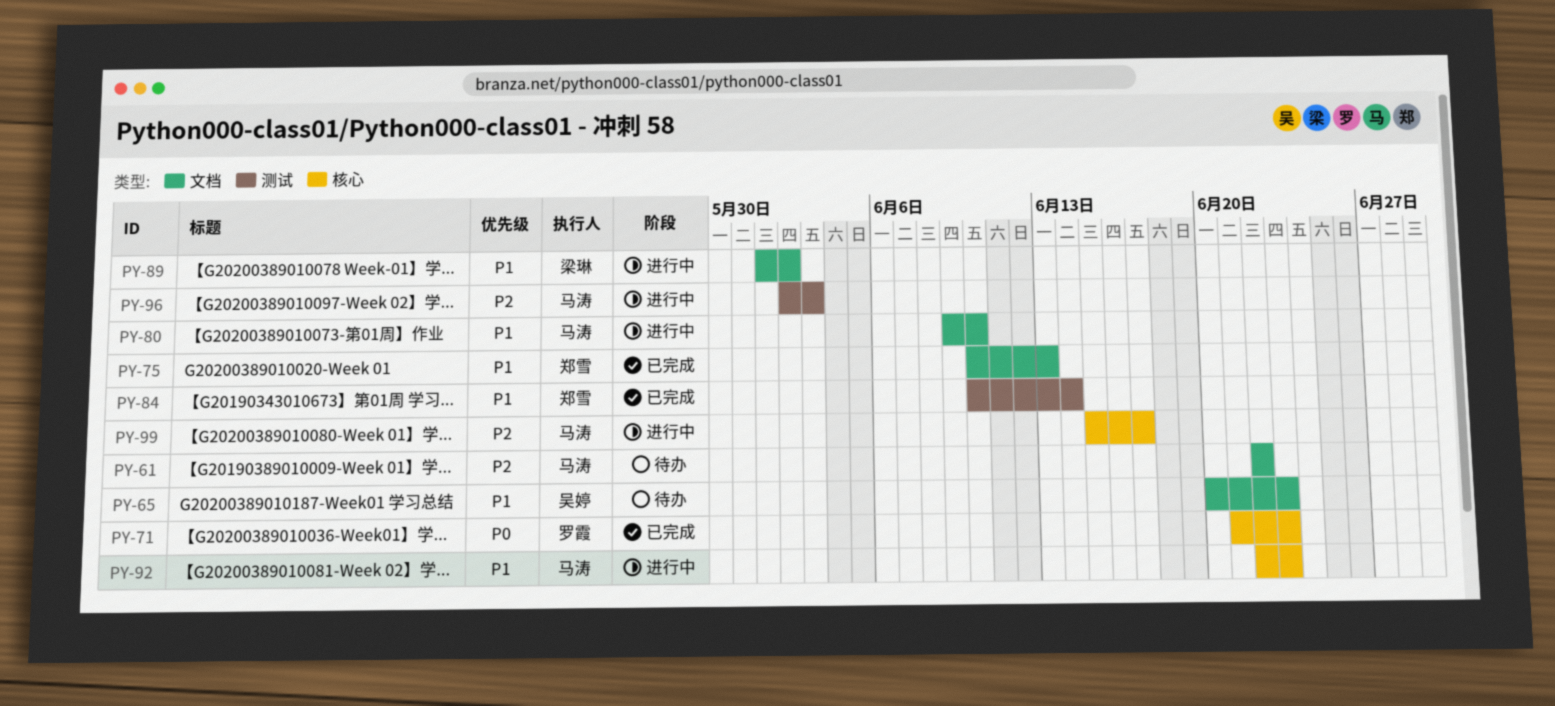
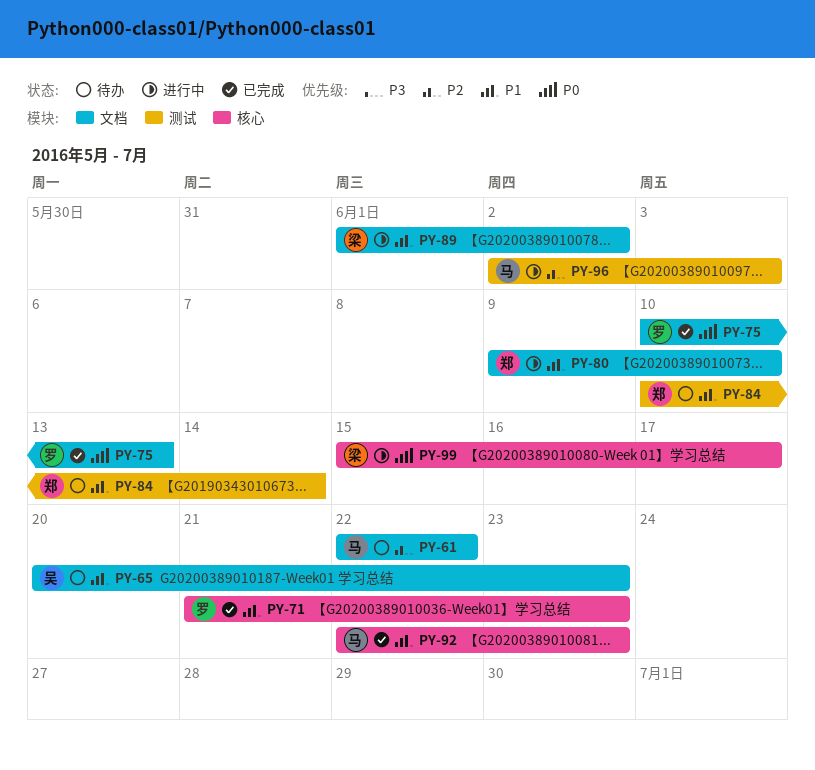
PY-71, priority: P0 -> P1
PY-75, owner: 郑雪 -> 罗霞
PY-75, priority: P1 -> P0
PY-80, owner: 马涛 -> 郑雪
PY-84, status: 已完成 -> 待办
PY-92, status: 进行中 -> 已完成
PY-99, owner: 马涛 -> 梁琳
PY-99, priority: P2 -> P0

